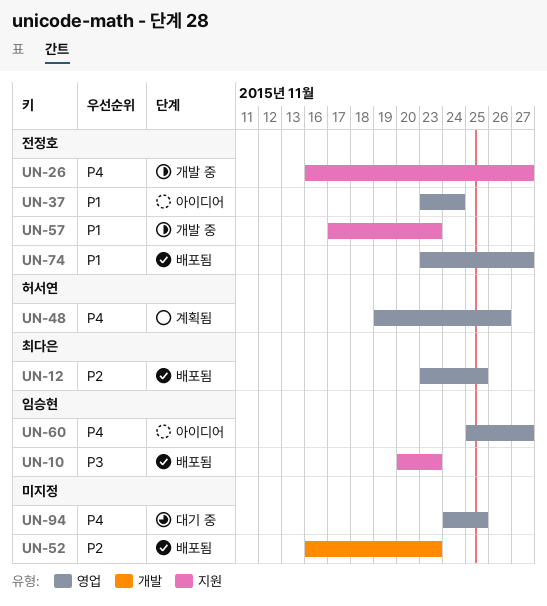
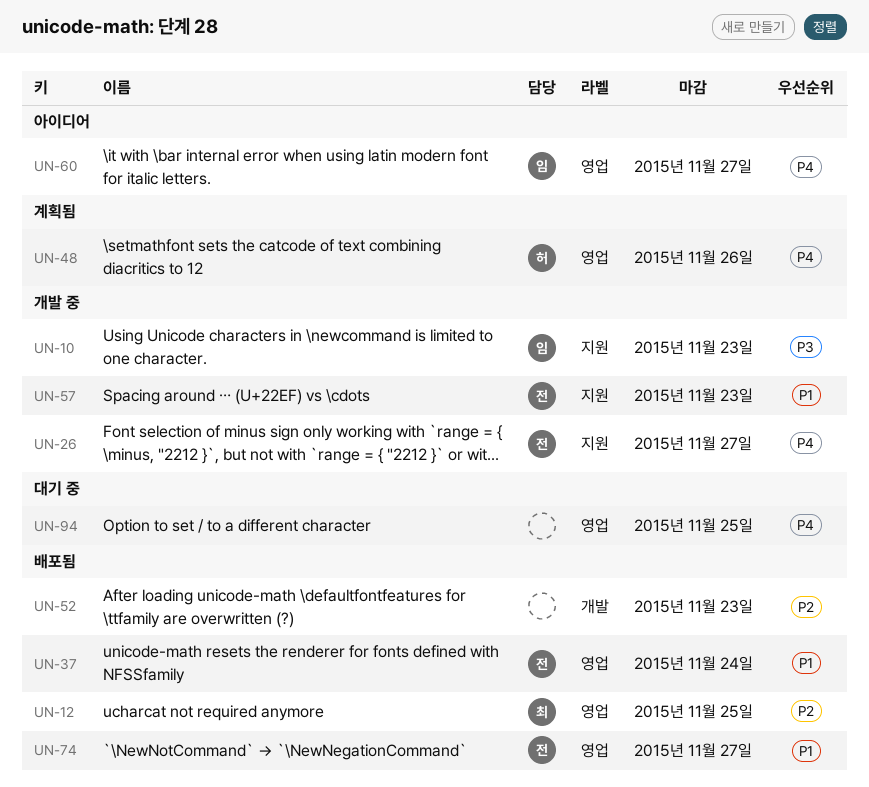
UN-10, status: 배포됨 -> 개발 중
UN-37, status: 아이디어 -> 배포됨

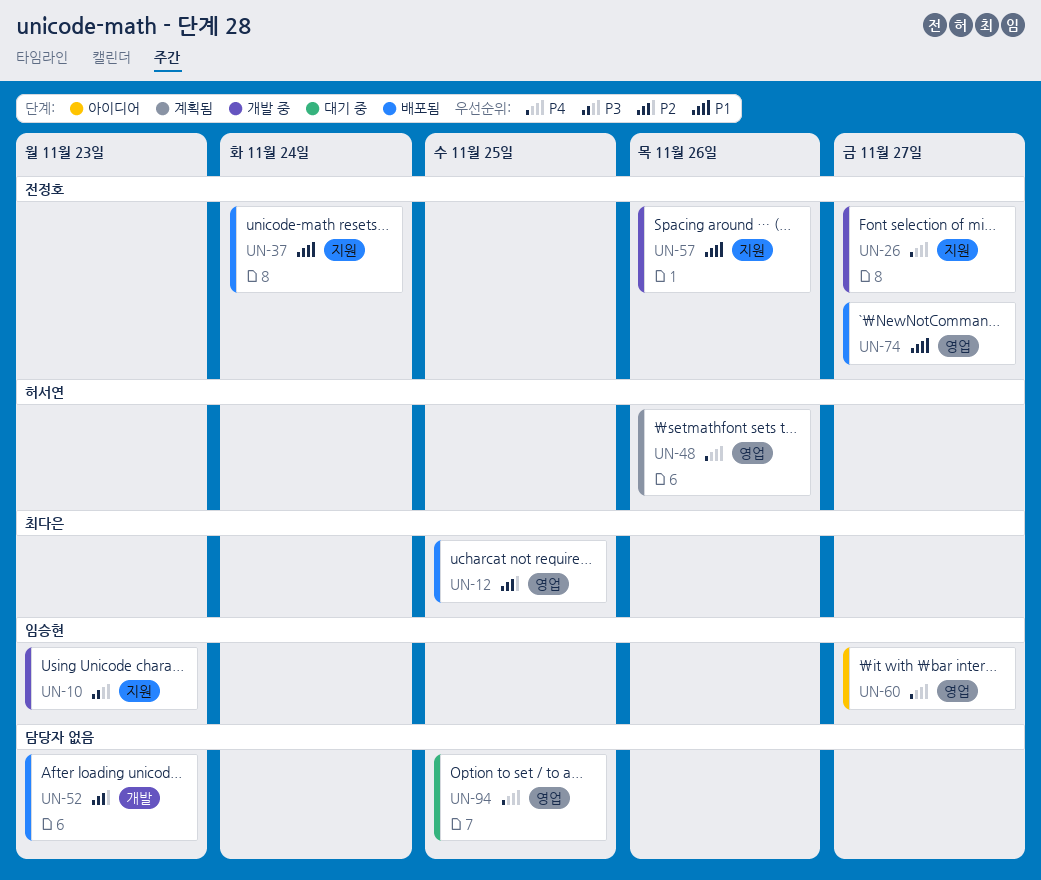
UN-37, label: 영업 -> 지원
UN-57, due: Nov 23 -> Nov 26

